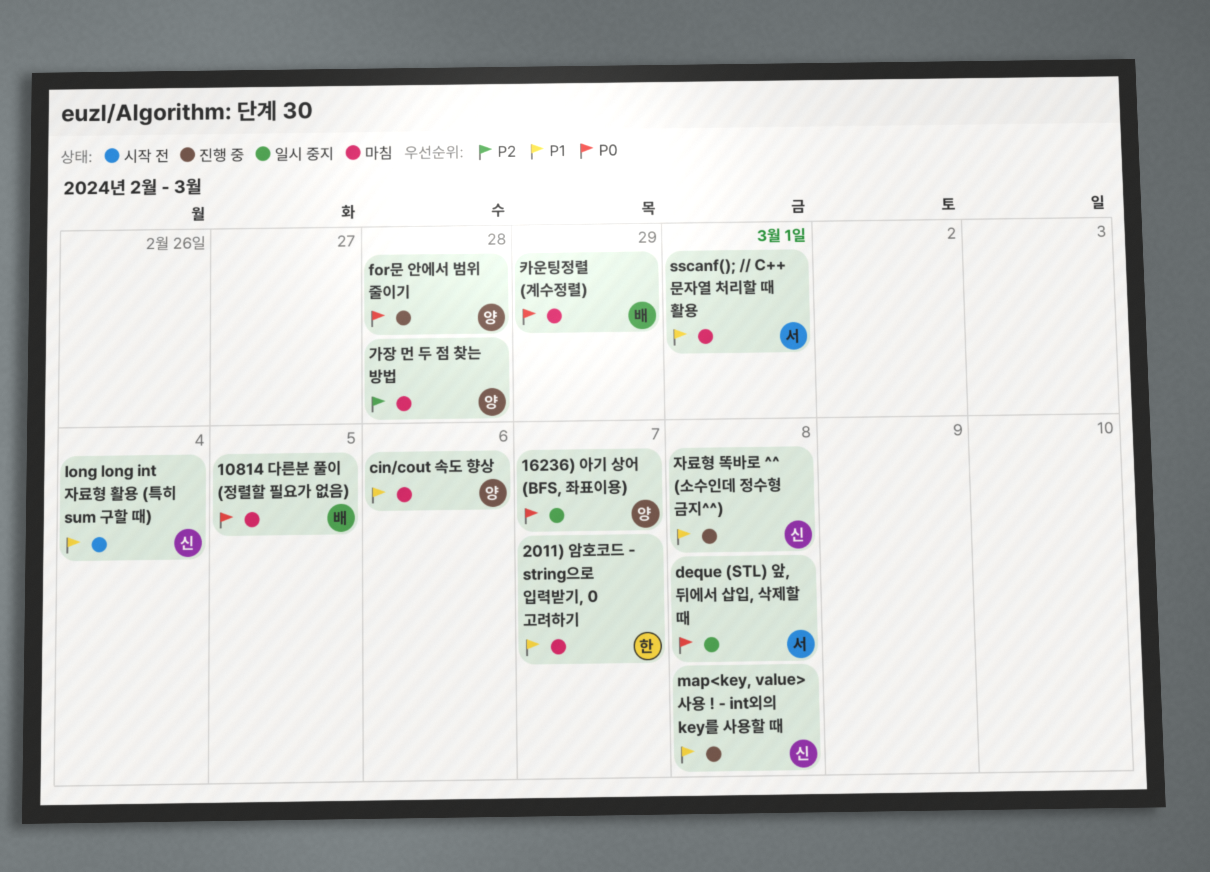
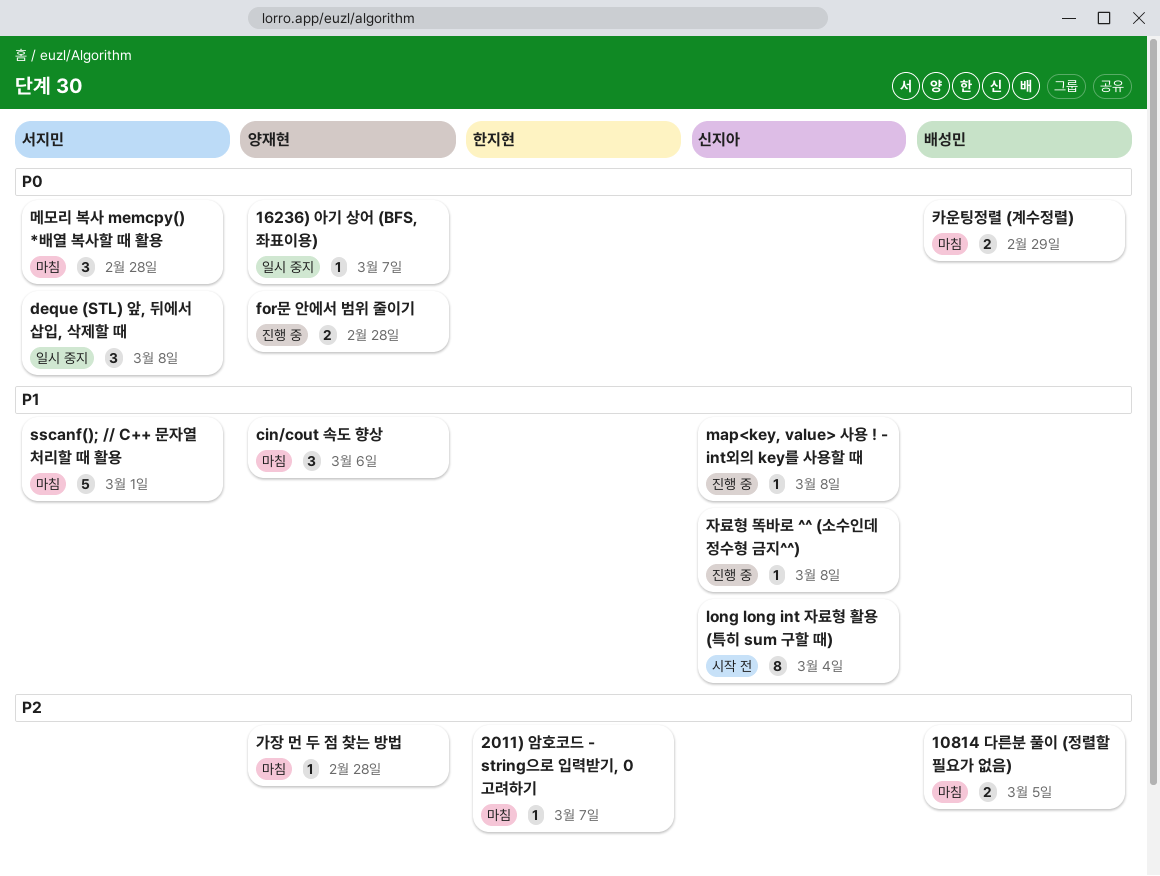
10814 다른분 풀이 (정렬할 필요가 없음), priority: P0 -> P2
2011) 암호코드 - string으로 입력받기, 0 고려하기, priority: P1 -> P2
메모리 복사 memcpy() *배열 복사할 때 활용: none -> present

